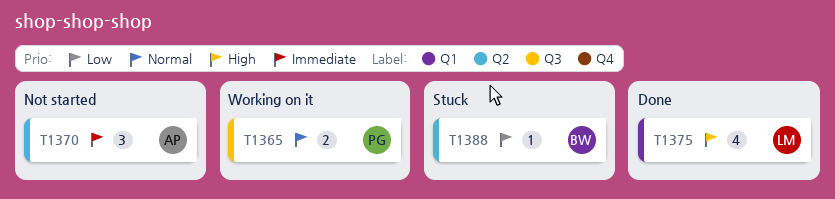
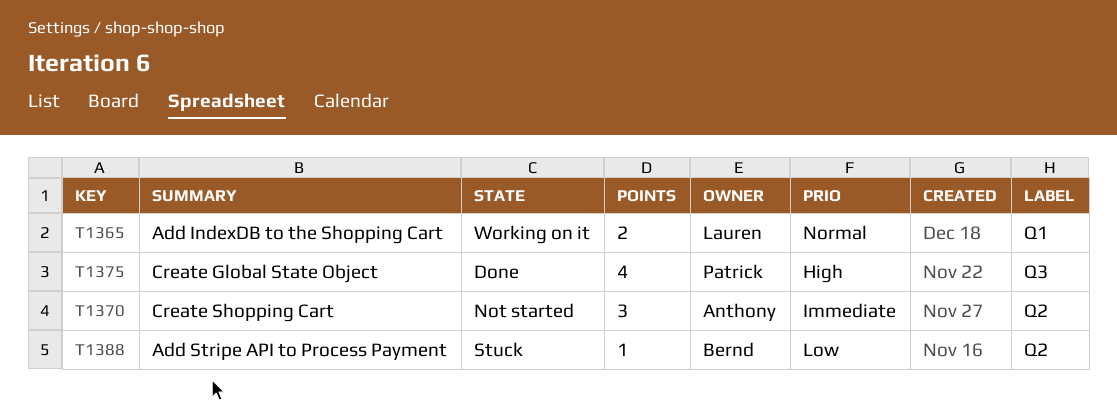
T1365, owner: Patrick -> Lauren
T1365, label: Q3 -> Q1
T1375, owner: Lauren -> Patrick
T1375, label: Q1 -> Q3

